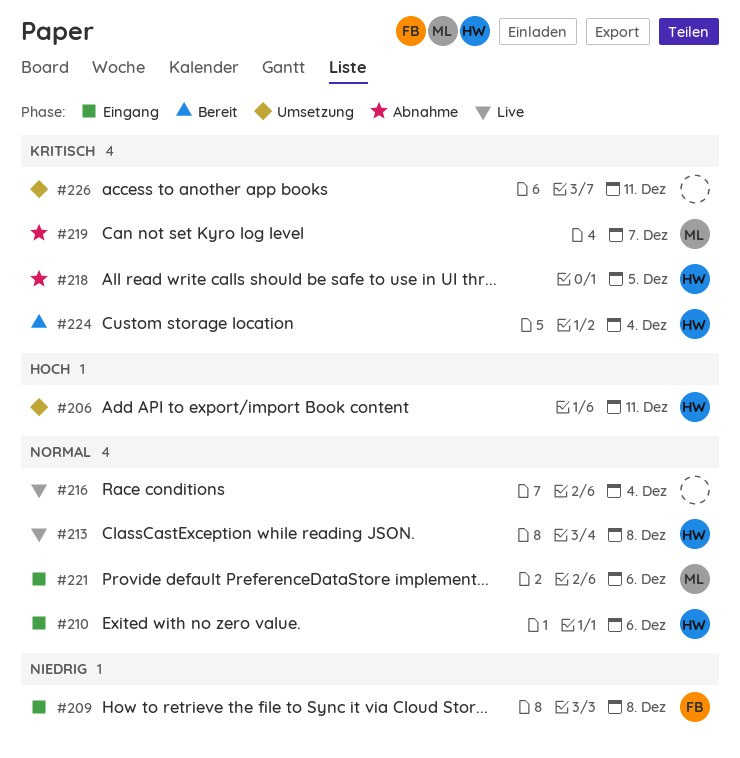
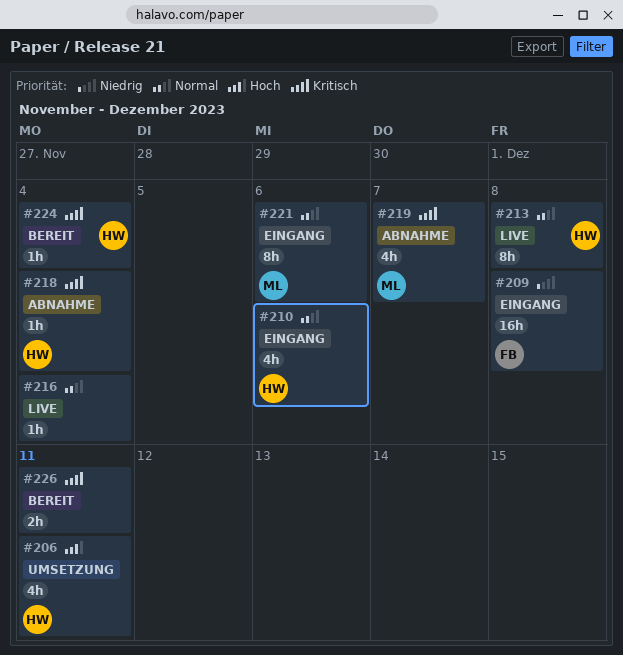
#218, due: Dec 5 -> Dec 4
#226, status: Umsetzung -> Bereit

